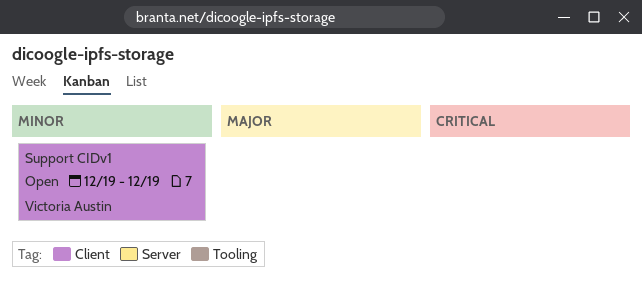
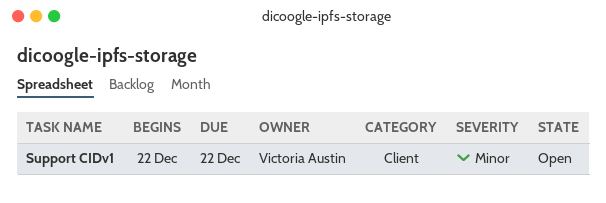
Support CIDv1, start: Dec 19 -> Dec 22
Support CIDv1, due: Dec 19 -> Dec 22

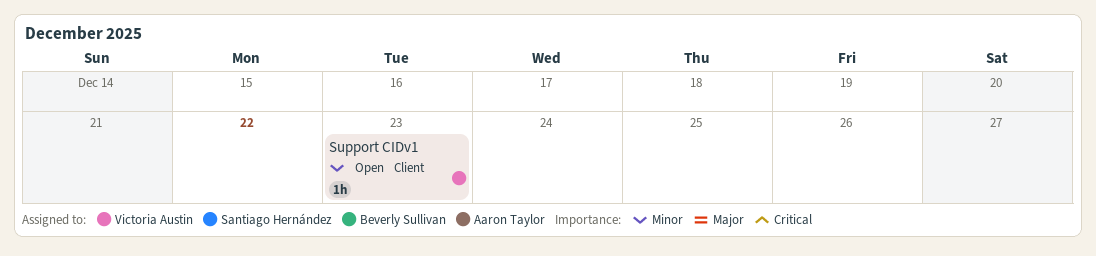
Support CIDv1, due: Dec 22 -> Dec 23

